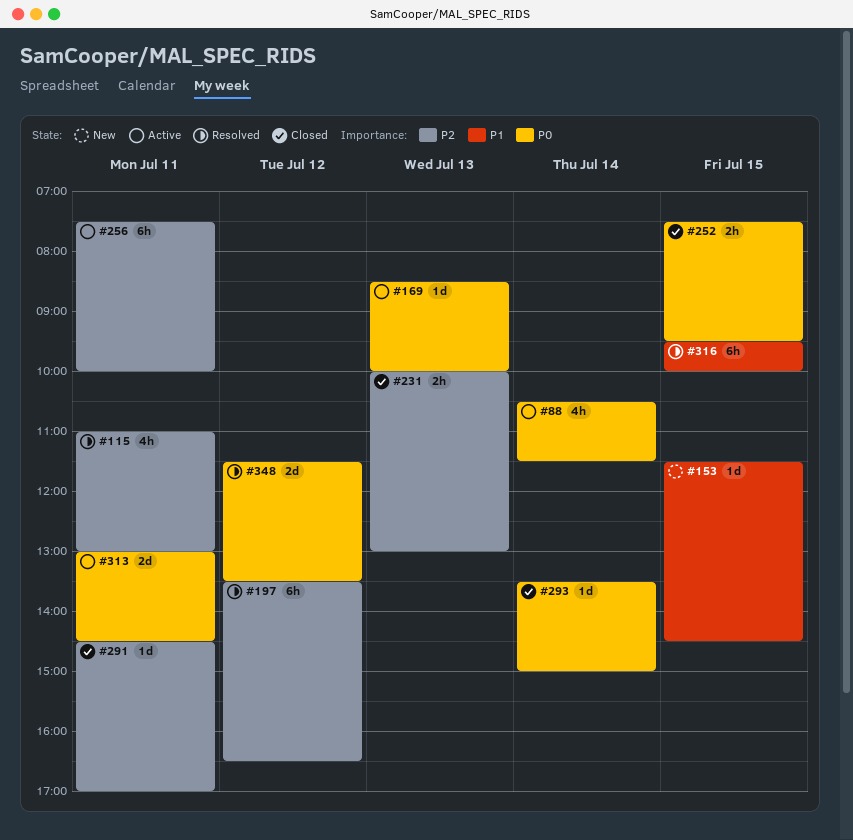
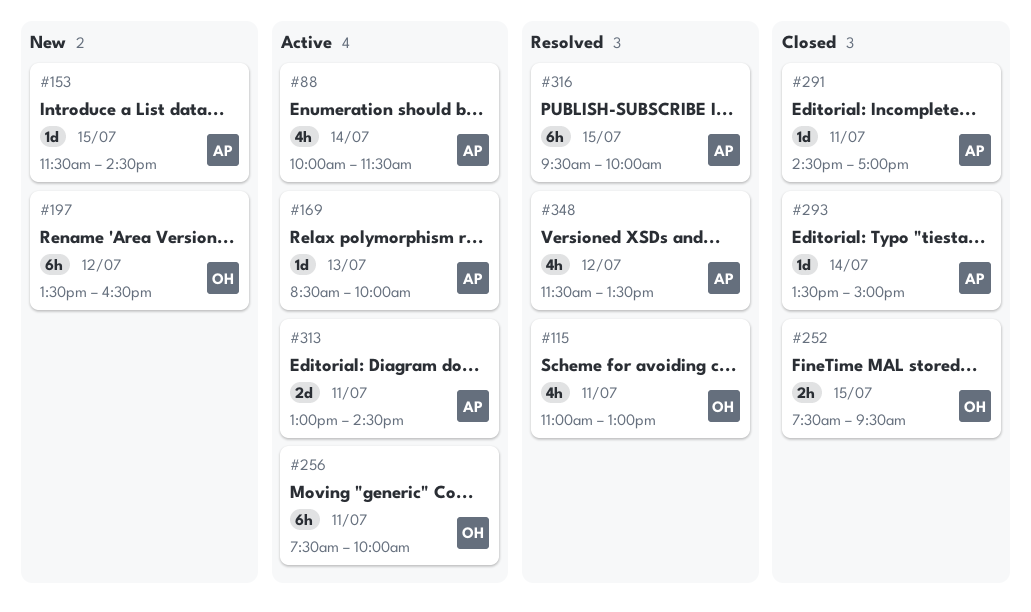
#88, begins: 10:30 -> 10:00
#197, status: Resolved -> New
#231: present -> none
#348, estimate: 2d -> 4h

